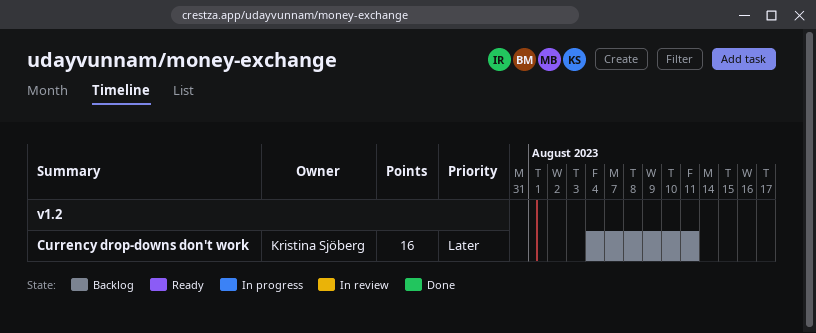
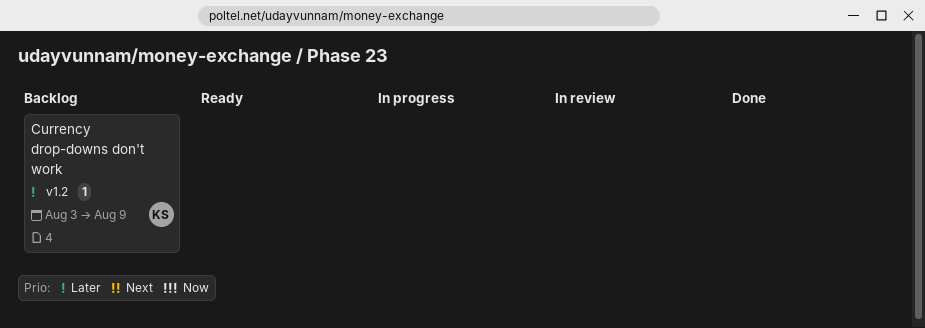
Currency drop-downs don't work, estimate: 16 -> 1
Currency drop-downs don't work, start: Aug 4 -> Aug 3
Currency drop-downs don't work, due: Aug 11 -> Aug 9

